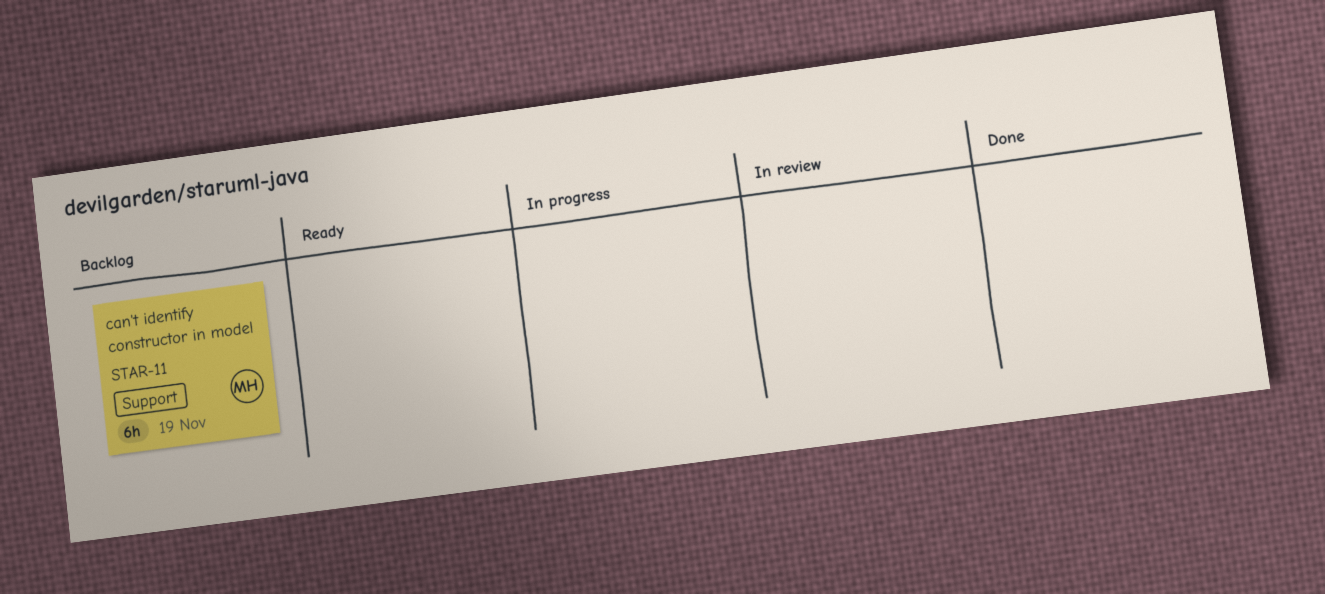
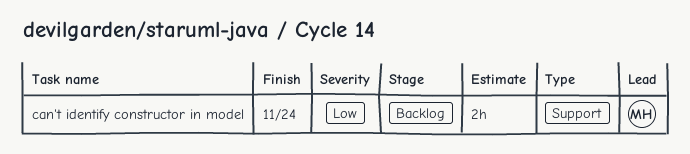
can't identify constructor in model, estimate: 6h -> 2h
can't identify constructor in model, due: Nov 19 -> Nov 24

